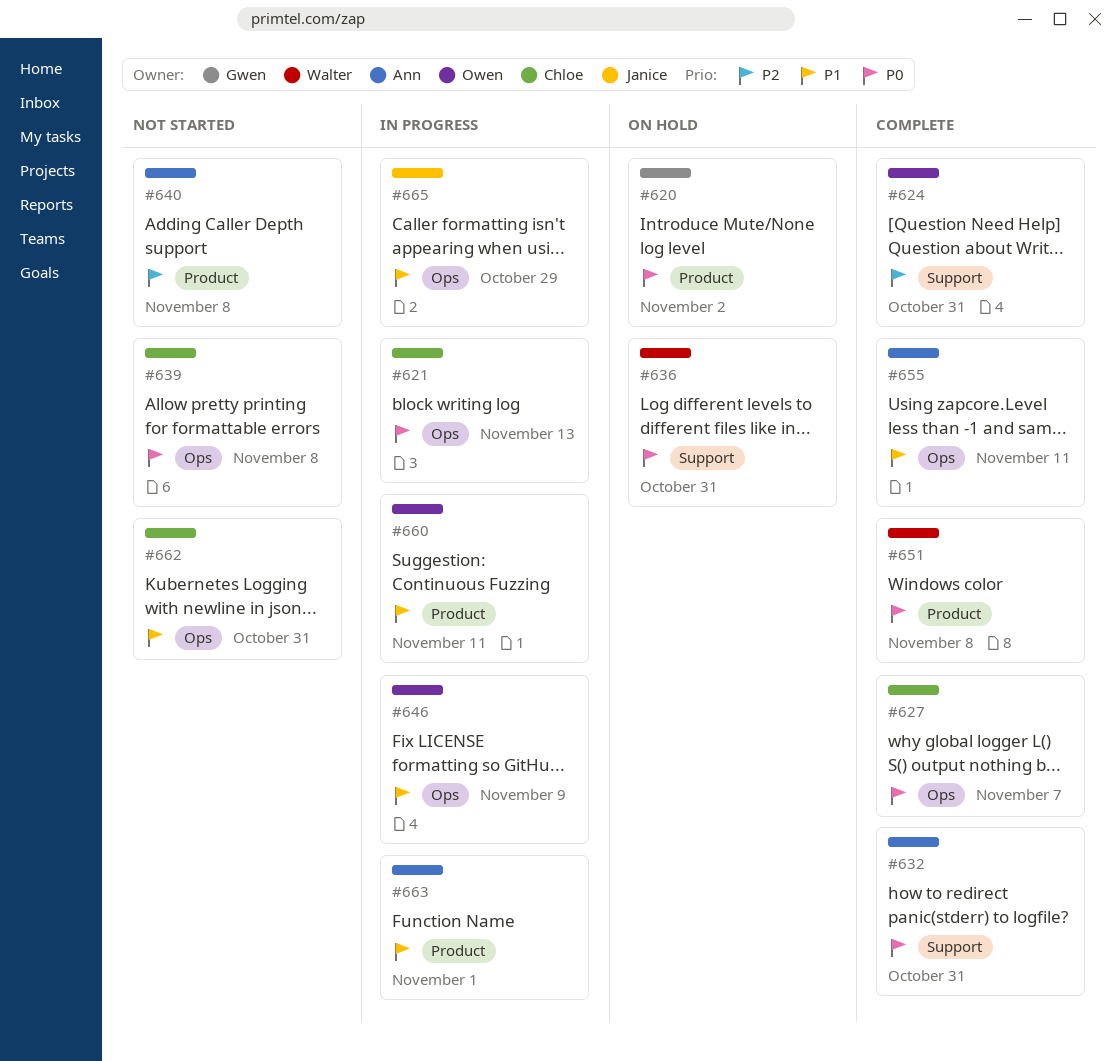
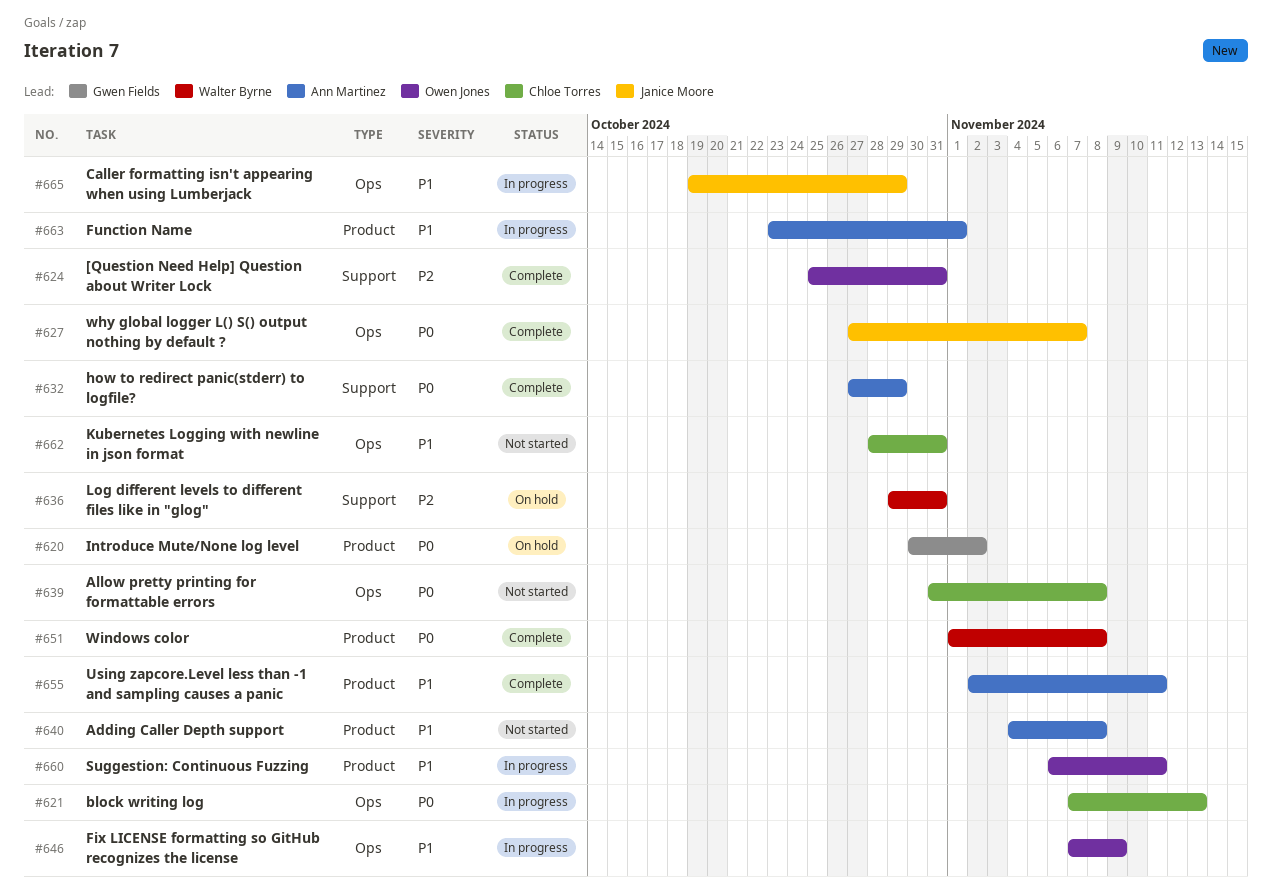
#627, owner: Chloe Torres -> Janice Moore
#632, due: Oct 31 -> Oct 29
#636, priority: P0 -> P2
#640, priority: P2 -> P1
#655, label: Ops -> Product

